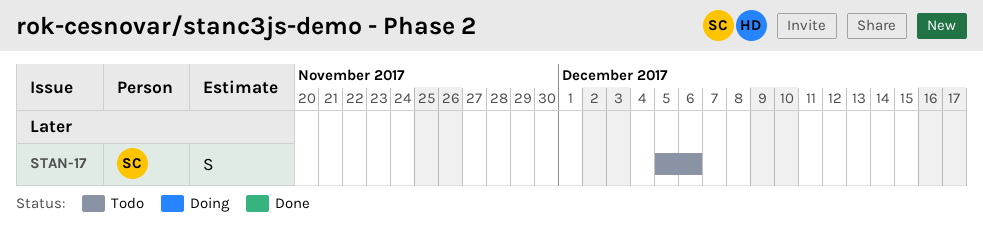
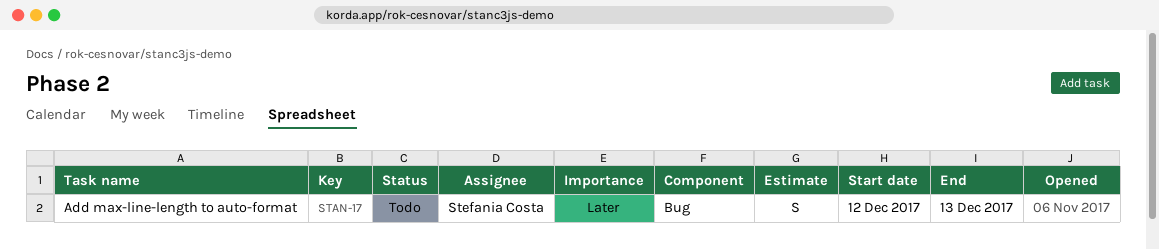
STAN-17, start: Dec 5 -> Dec 12
STAN-17, due: Dec 6 -> Dec 13

